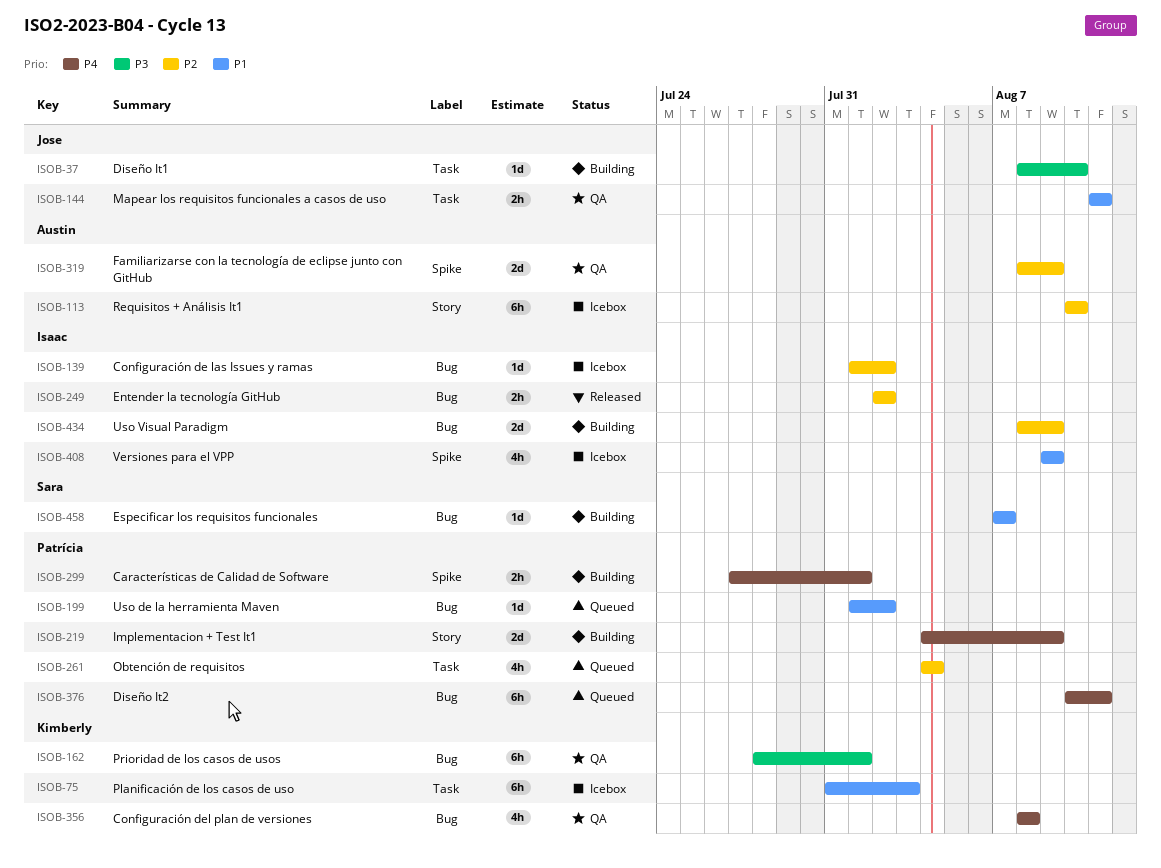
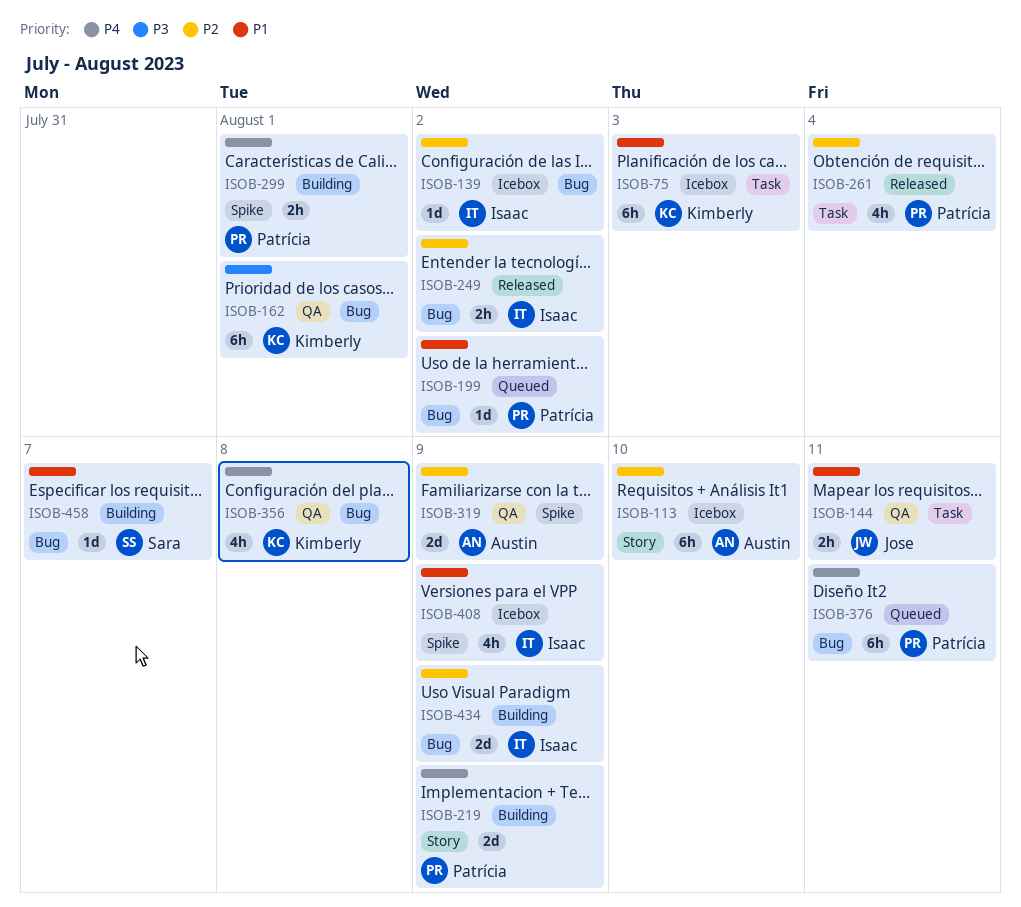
ISOB-37: present -> none
ISOB-261, status: Queued -> Released

